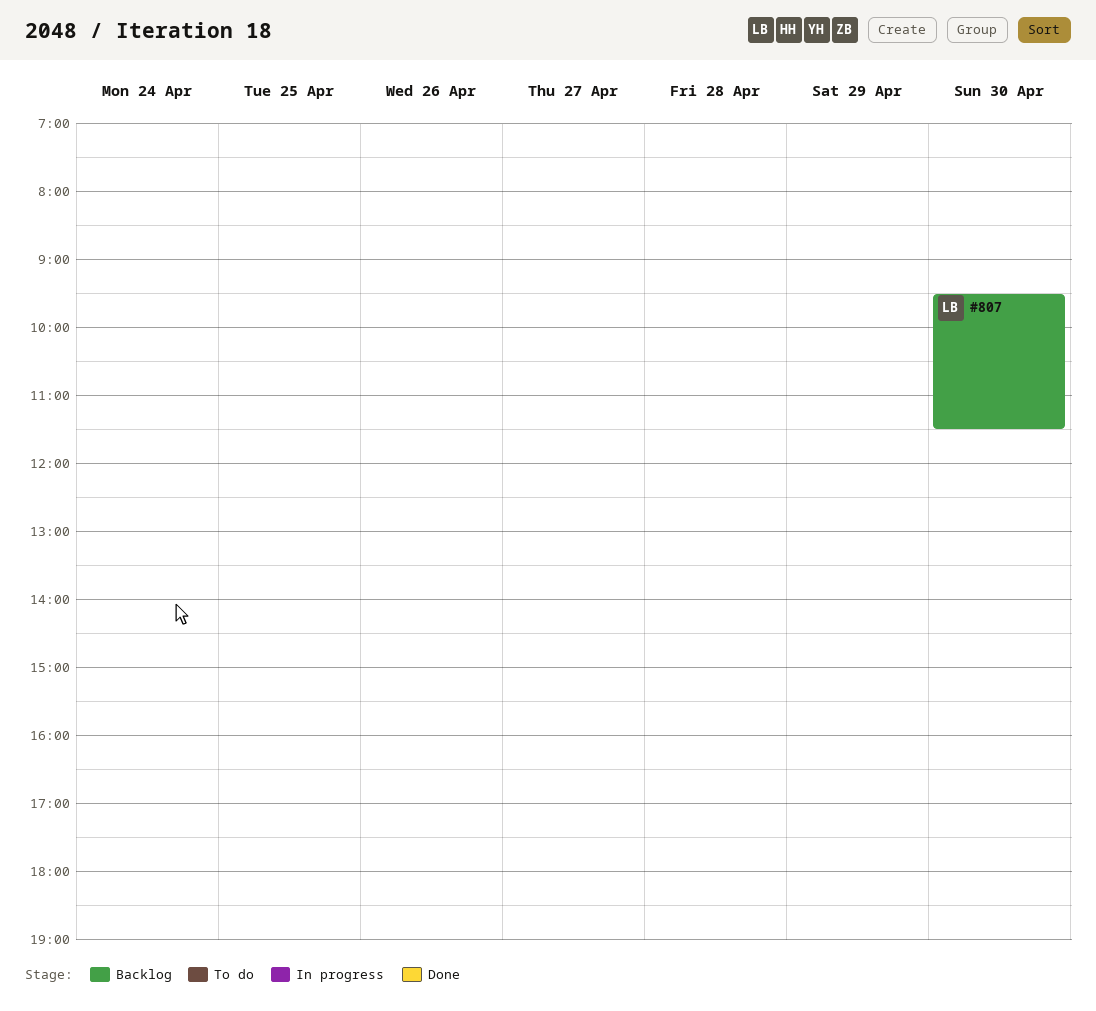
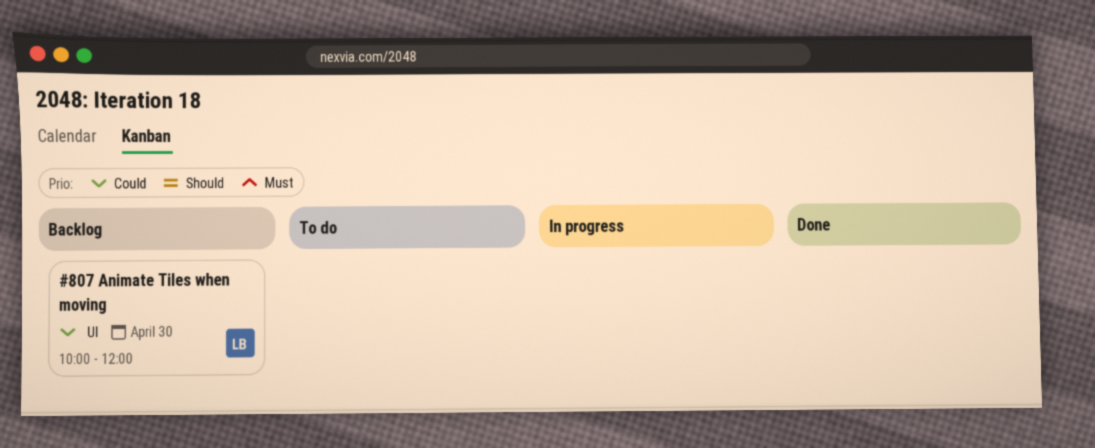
#807, begins: 09:30 -> 10:00
#807, ends: 11:30 -> 12:00

